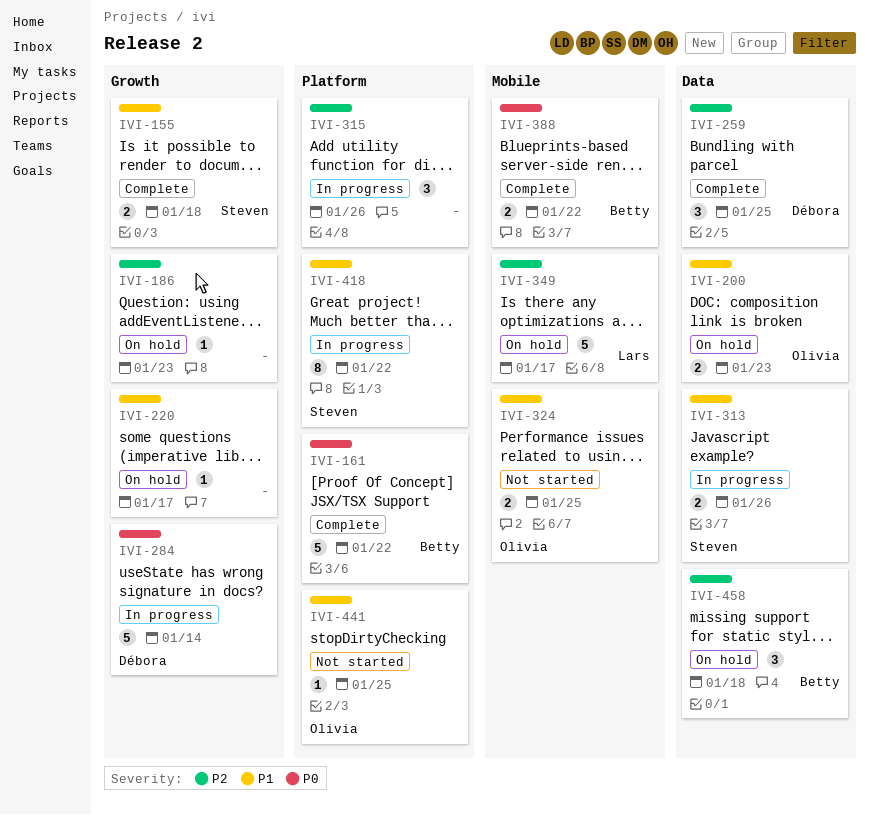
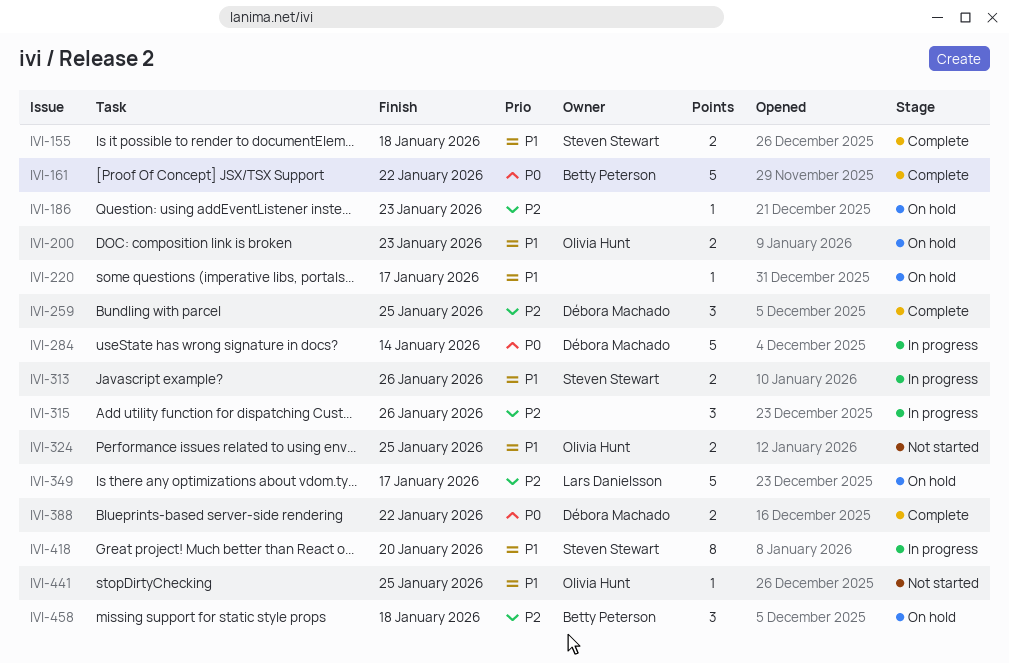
IVI-388, owner: Betty Peterson -> Débora Machado
IVI-418, due: Jan 22 -> Jan 20

